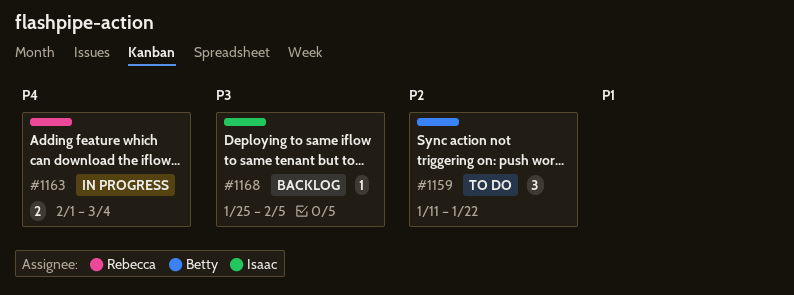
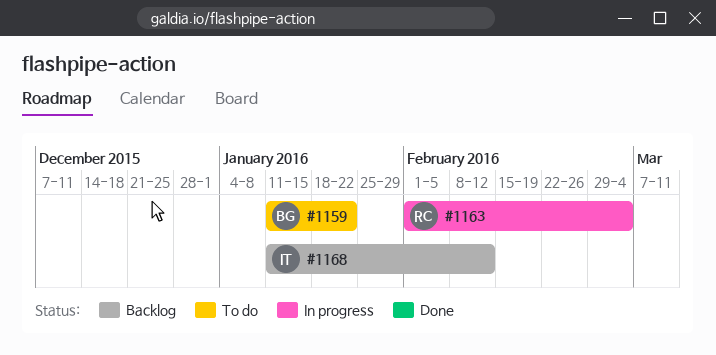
#1168, start: Jan 25 -> Jan 11
#1168, due: Feb 5 -> Feb 12

